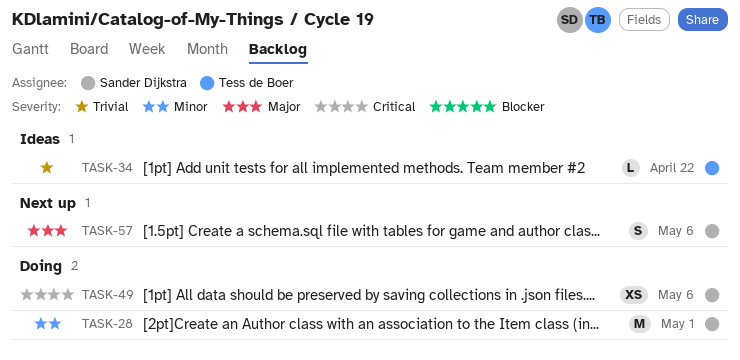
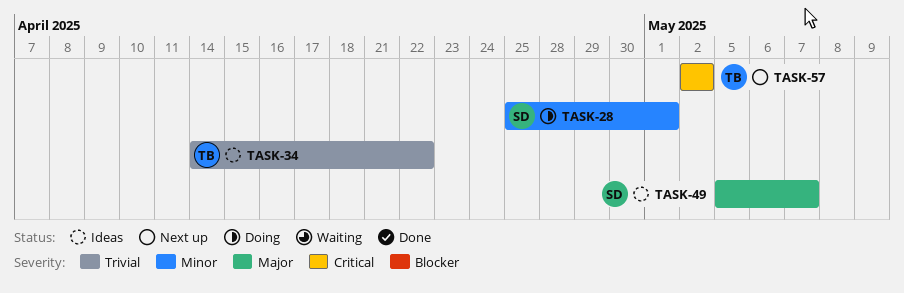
TASK-49, status: Doing -> Ideas
TASK-49, priority: Critical -> Major
TASK-49, due: May 6 -> May 7
TASK-57, owner: Sander Dijkstra -> Tess de Boer
TASK-57, priority: Major -> Critical
TASK-57, due: May 6 -> May 2

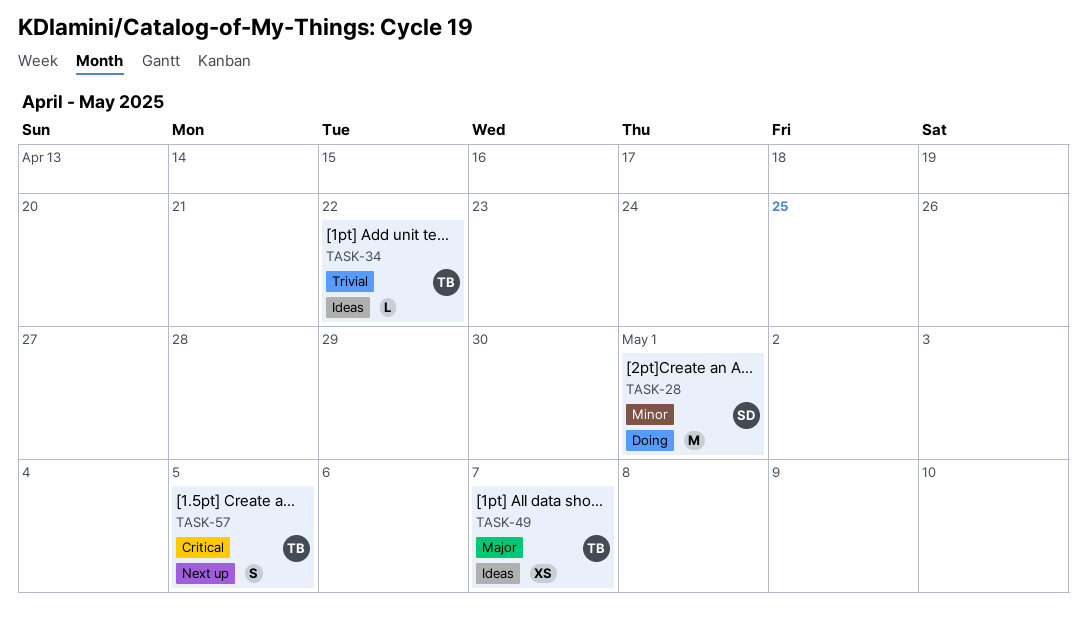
TASK-49, owner: SD -> TB
TASK-57, due: May 2 -> May 5

